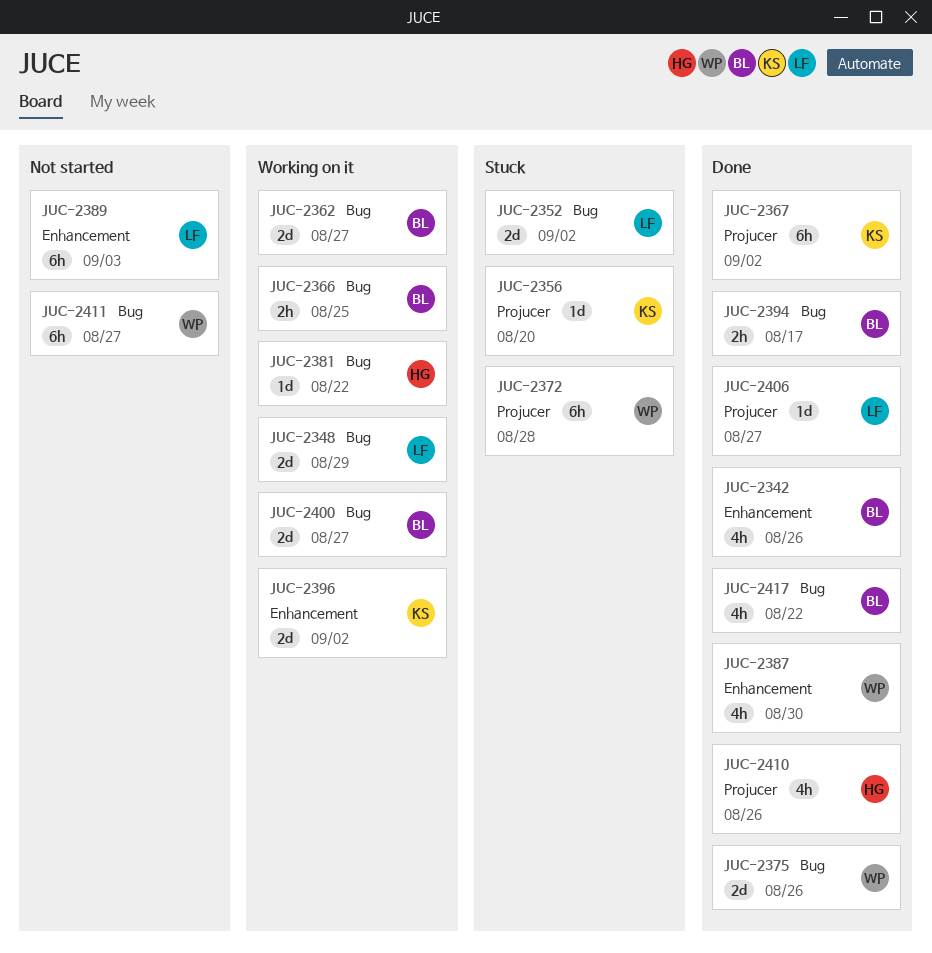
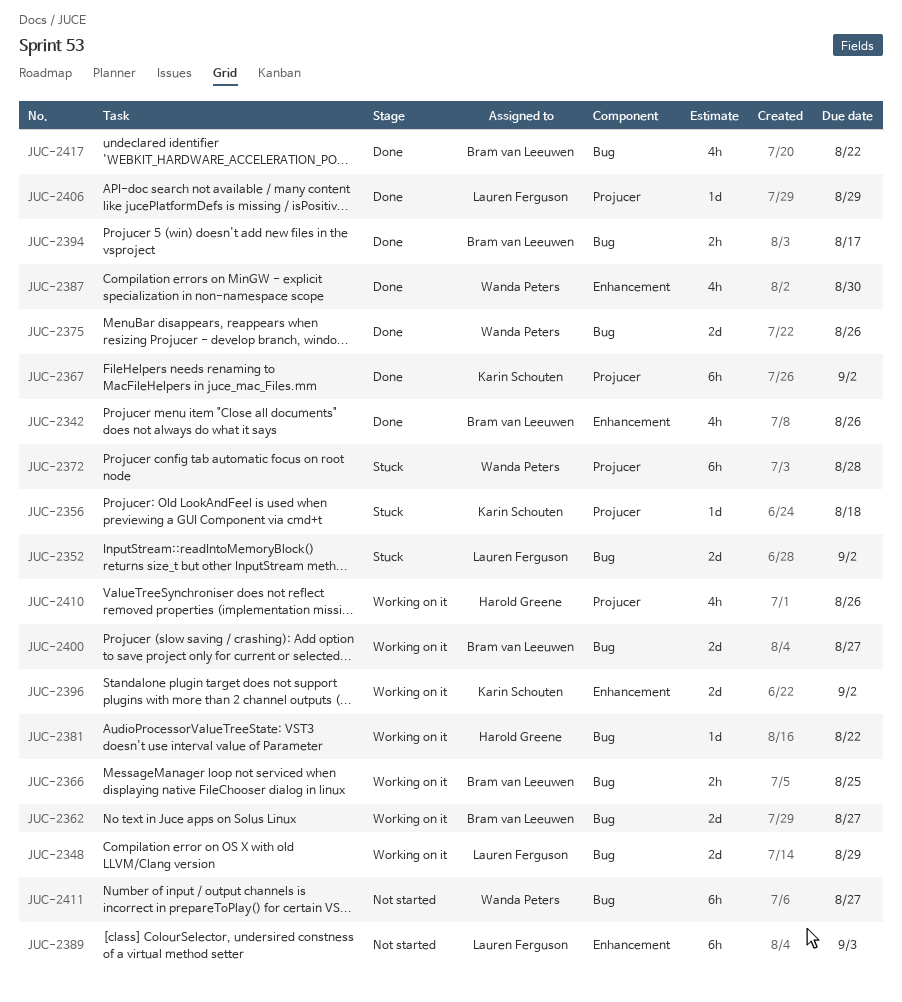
JUC-2356, due: Aug 20 -> Aug 18
JUC-2406, due: Aug 27 -> Aug 29
JUC-2410, status: Done -> Working on it

